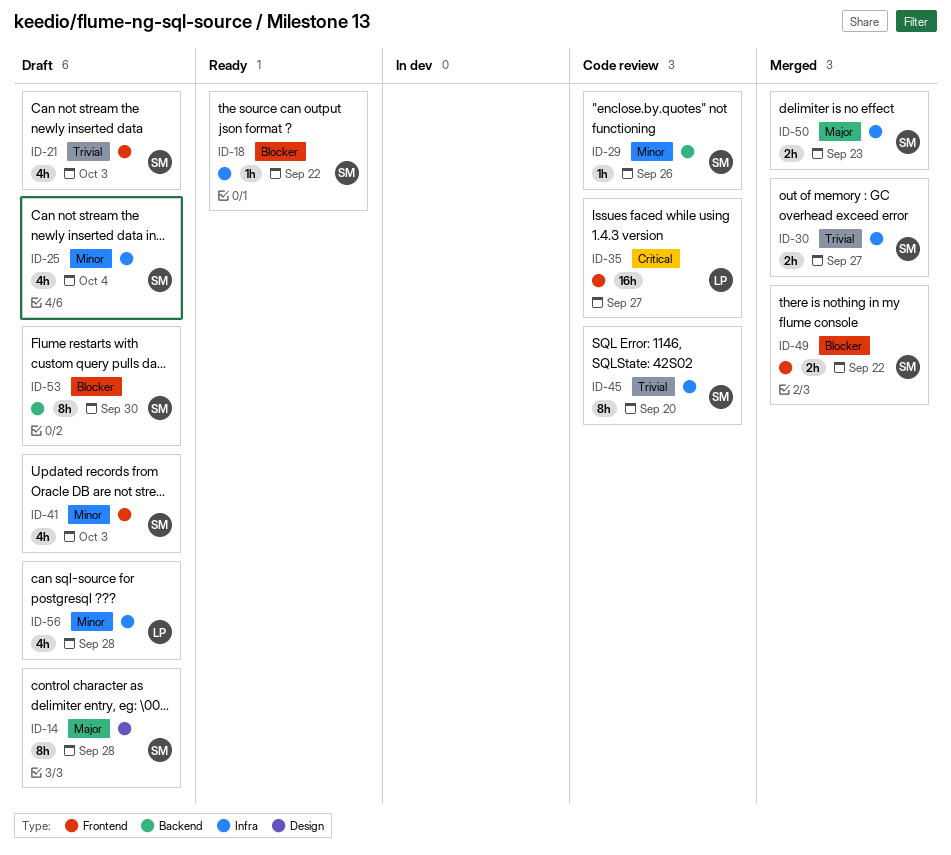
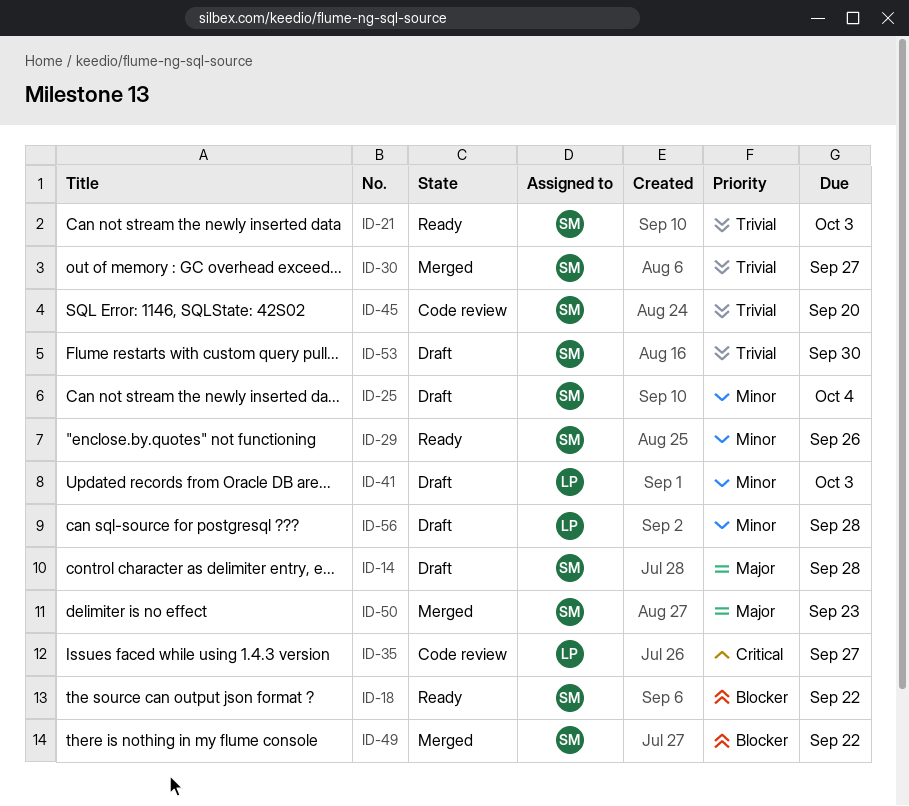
ID-21, status: Draft -> Ready
ID-29, status: Code review -> Ready
ID-41, owner: SM -> LP
ID-53, priority: Blocker -> Trivial

